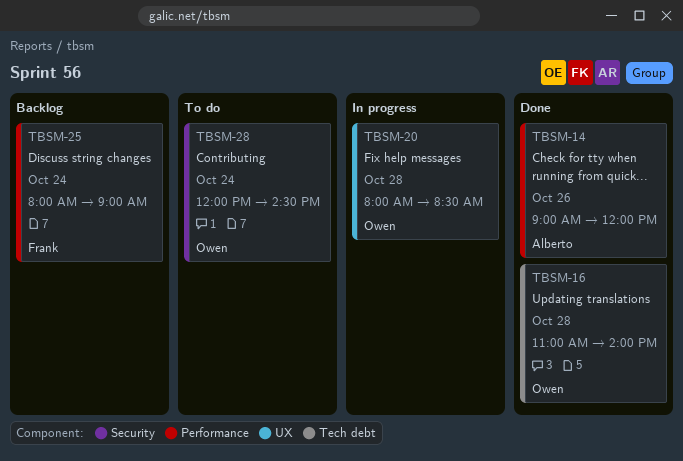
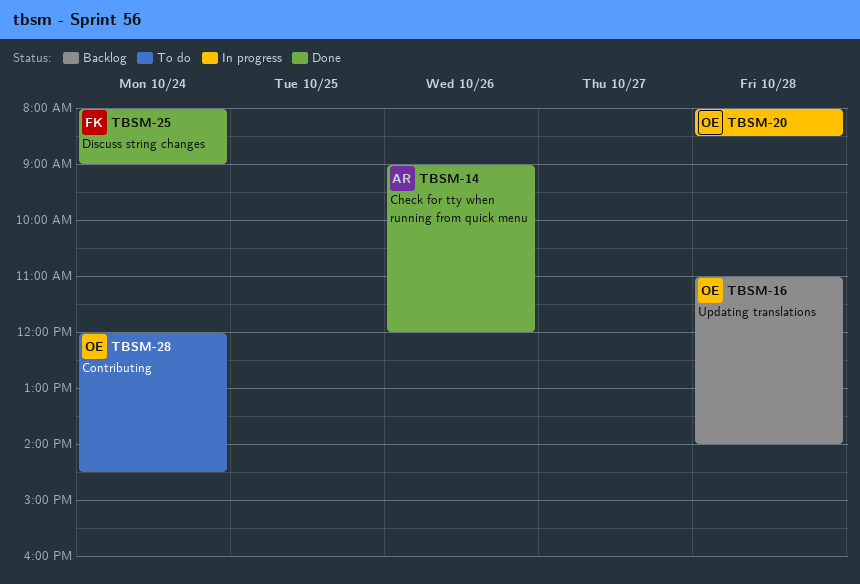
TBSM-16, status: Done -> Backlog
TBSM-25, status: Backlog -> Done

